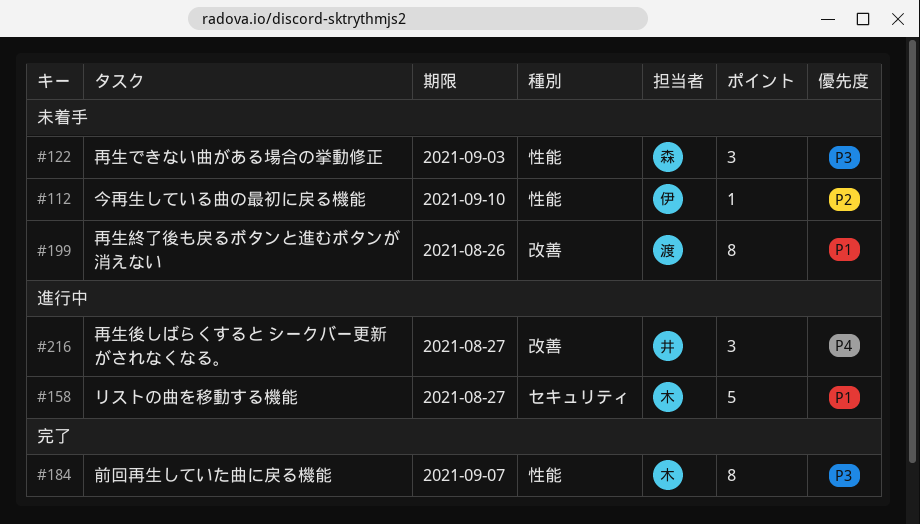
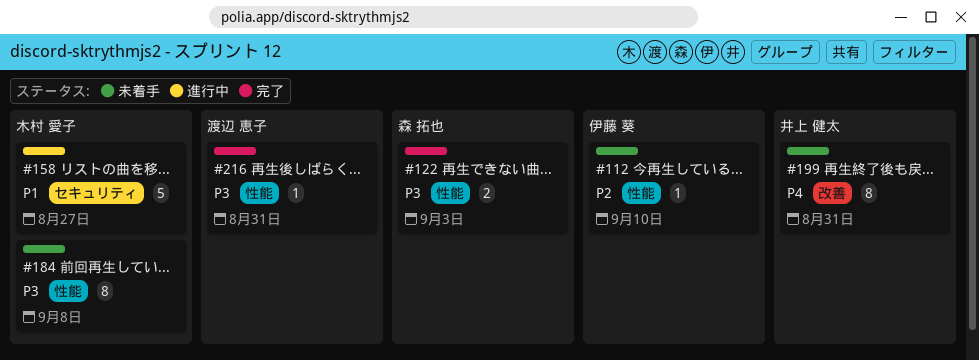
#122, status: 未着手 -> 完了
#122, estimate: 3 -> 2
#184, status: 完了 -> 未着手
#184, due: Sep 7 -> Sep 8
#199, owner: 渡辺 恵子 -> 井上 健太
#199, priority: P1 -> P4
#199, due: Aug 26 -> Aug 31
#216, status: 進行中 -> 完了
#216, owner: 井上 健太 -> 渡辺 恵子
#216, priority: P4 -> P3
#216, label: 改善 -> 性能
#216, estimate: 3 -> 1
#216, due: Aug 27 -> Aug 31

